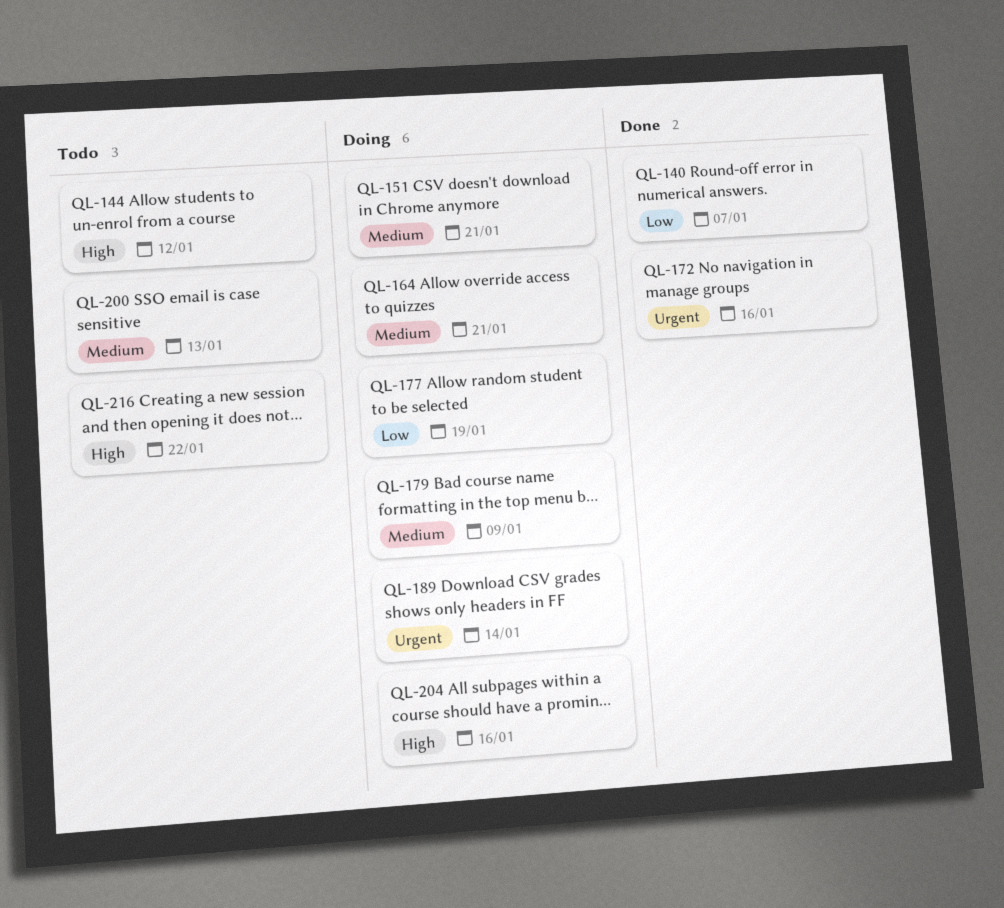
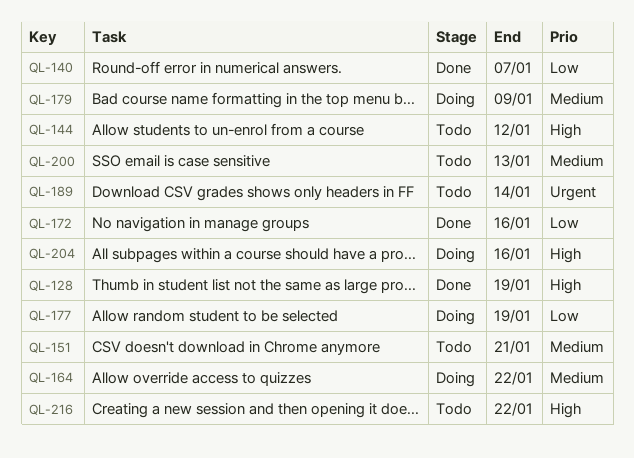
QL-128: none -> present
QL-151, status: Doing -> Todo
QL-164, due: Jan 21 -> Jan 22
QL-172, priority: Urgent -> Low
QL-189, status: Doing -> Todo

